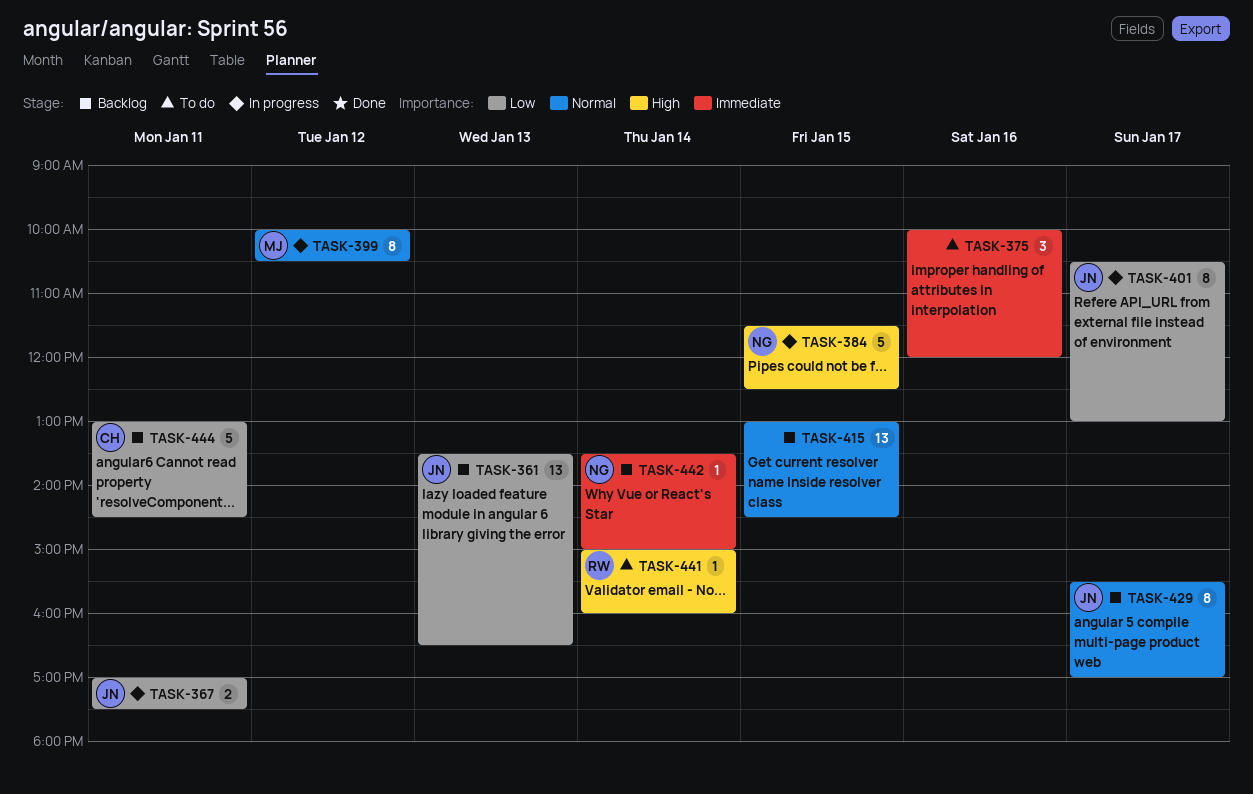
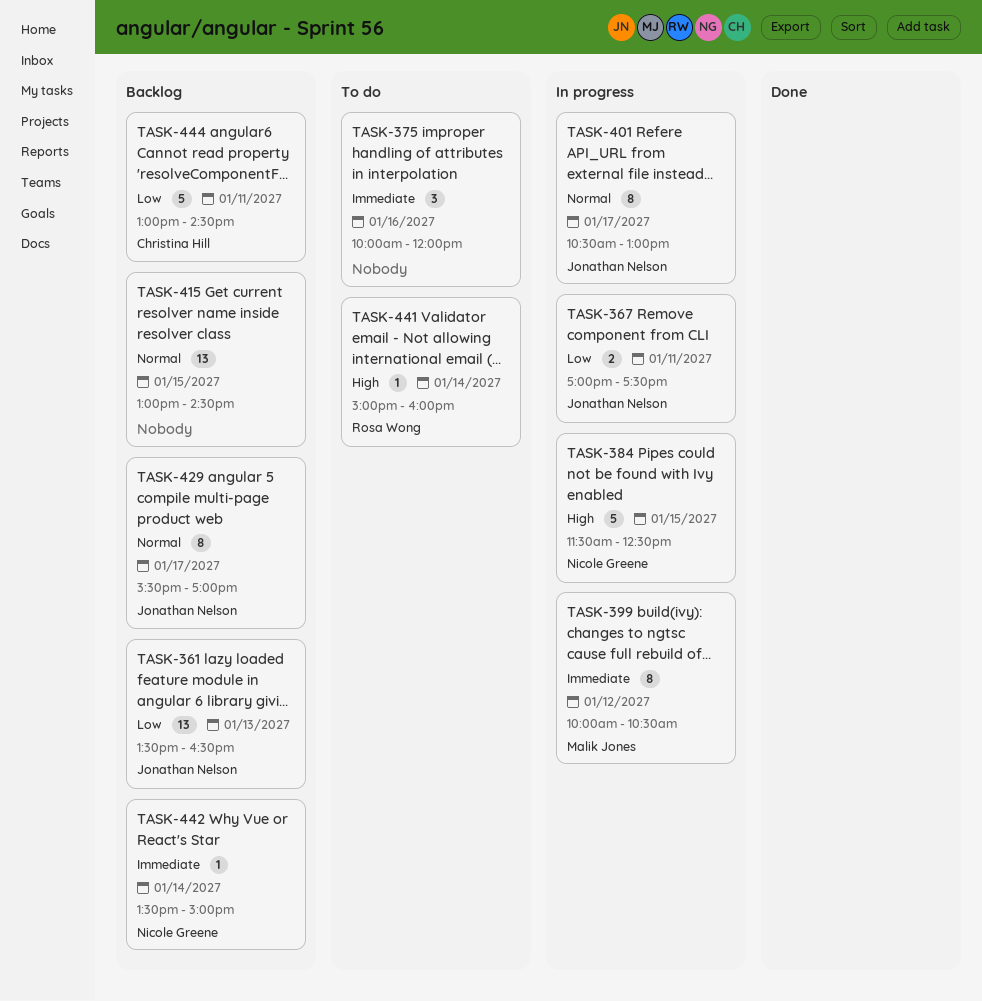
TASK-399, priority: Normal -> Immediate
TASK-401, priority: Low -> Normal

